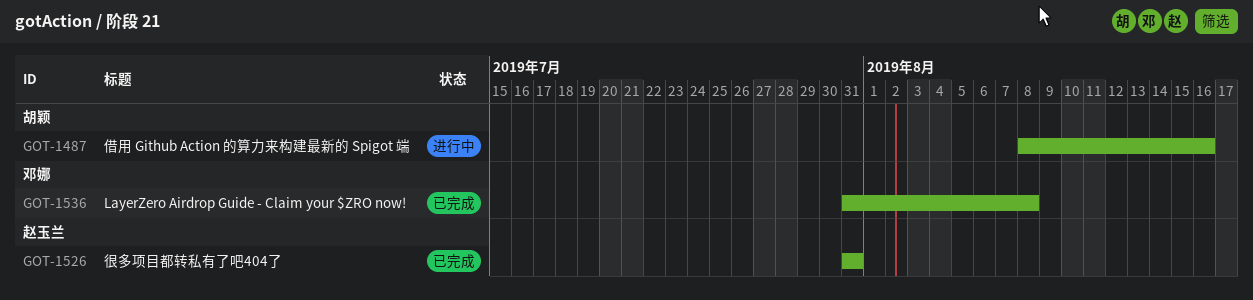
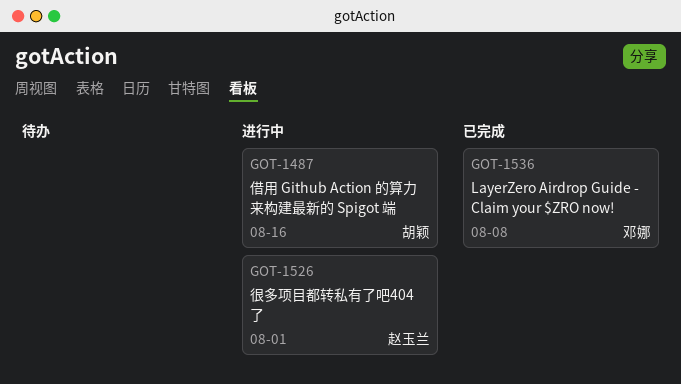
GOT-1526, status: 已完成 -> 进行中
GOT-1526, due: Jul 31 -> Aug 1

